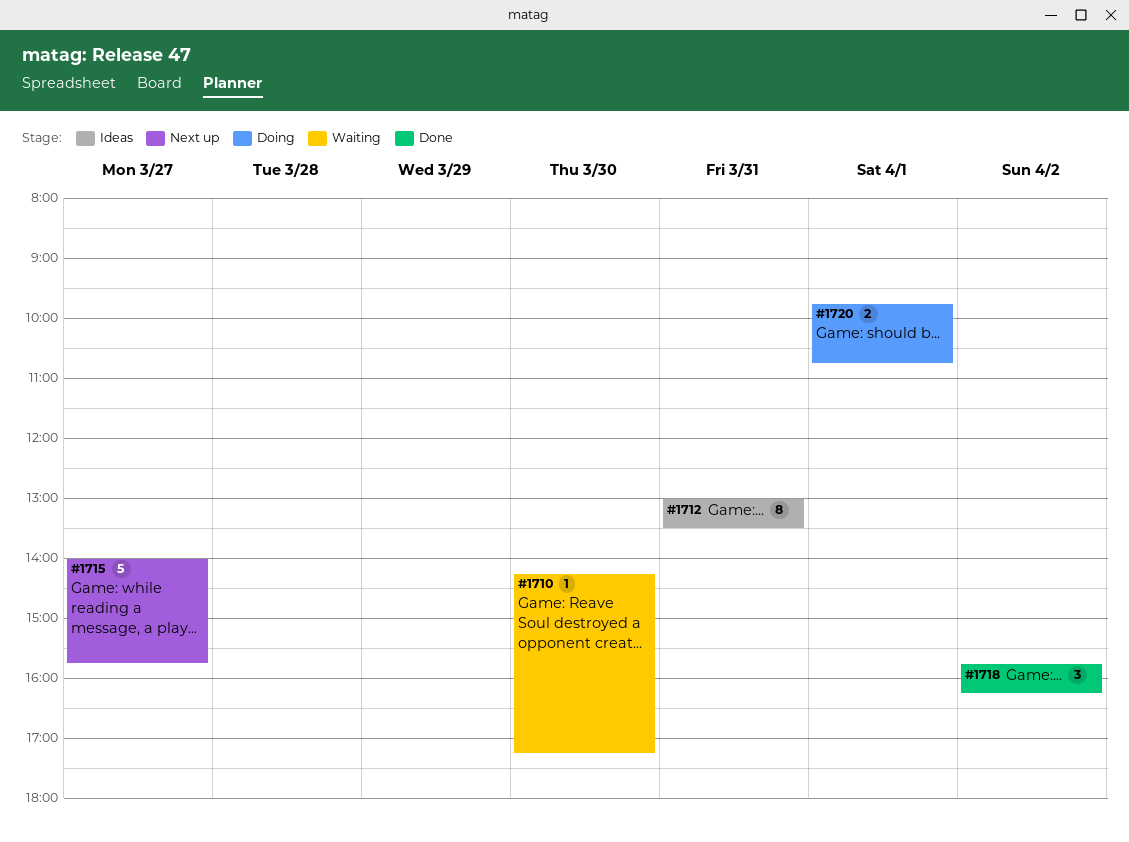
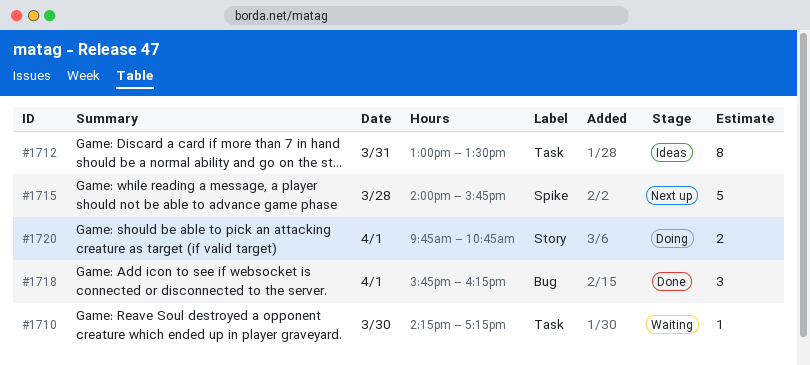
#1715, day: Mar 27 -> Mar 28
#1718, day: Apr 2 -> Apr 1

